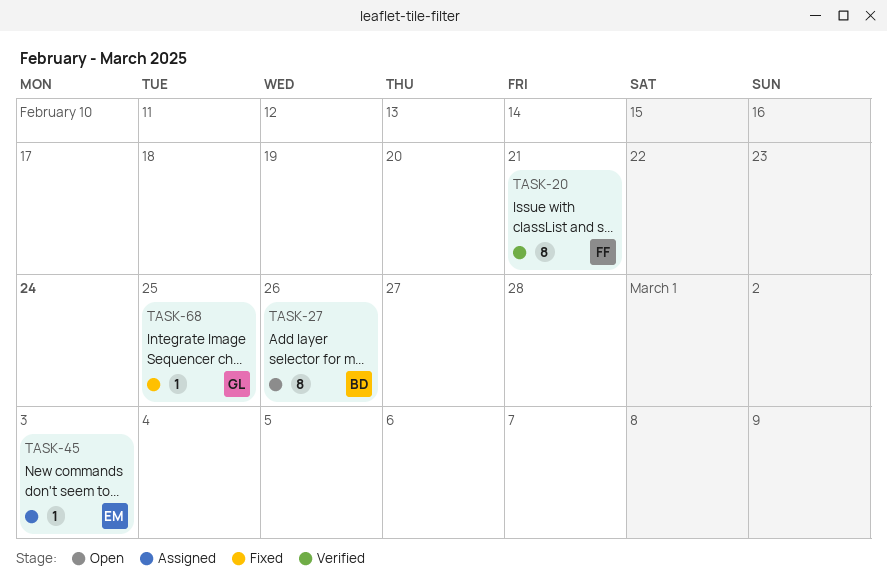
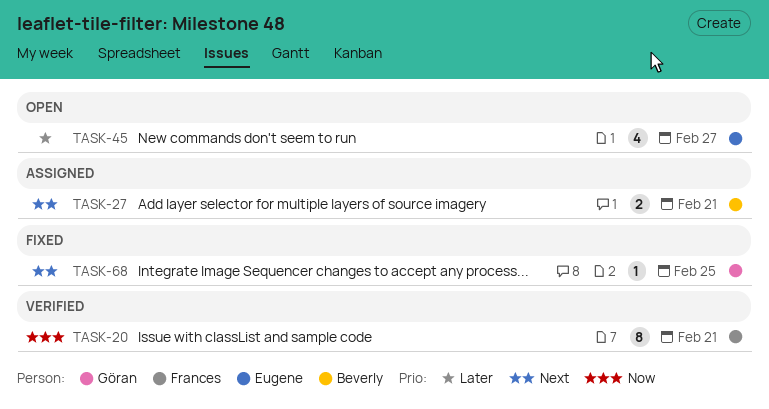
TASK-27, status: Open -> Assigned
TASK-27, estimate: 8 -> 2
TASK-27, due: Feb 26 -> Feb 21
TASK-45, status: Assigned -> Open
TASK-45, estimate: 1 -> 4
TASK-45, due: Mar 3 -> Feb 27

